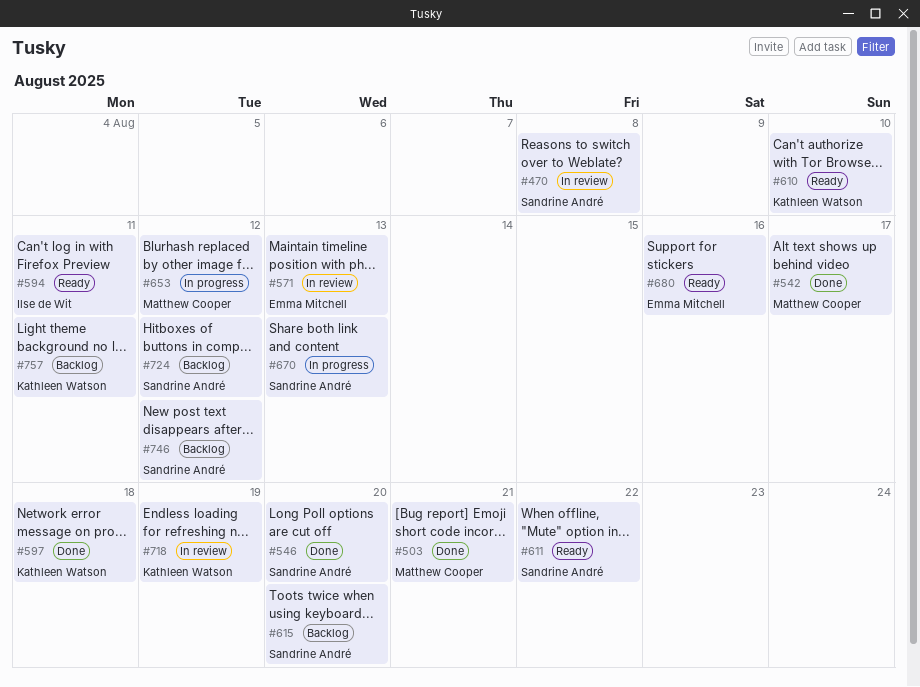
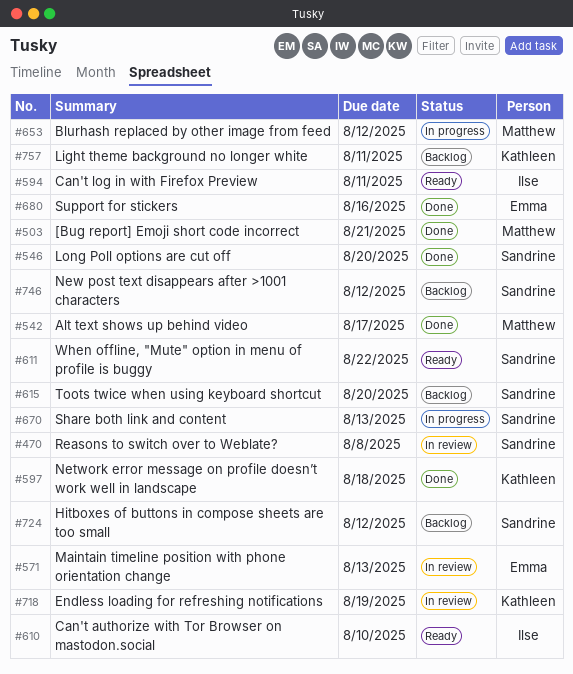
#610, owner: Kathleen Watson -> Ilse de Wit
#680, status: Ready -> Done

